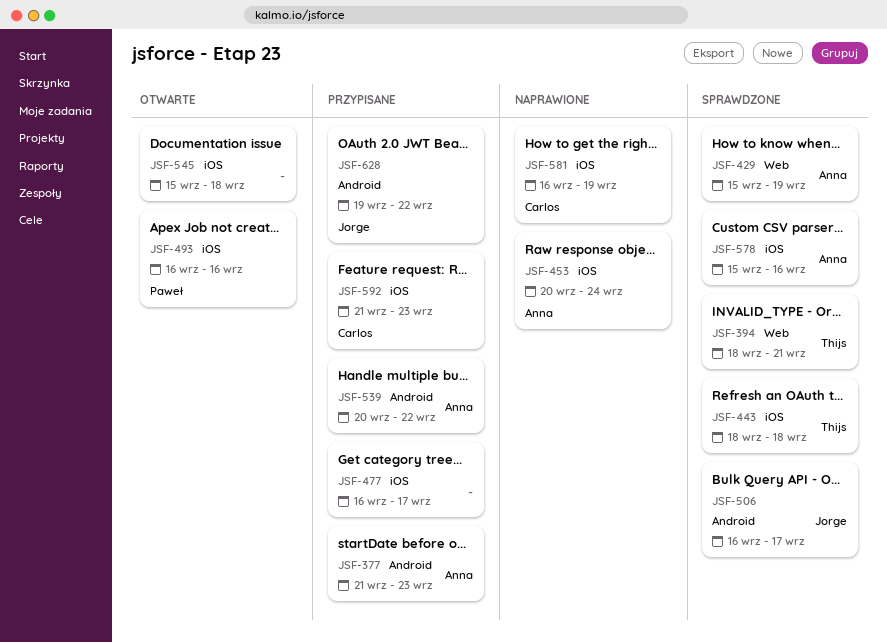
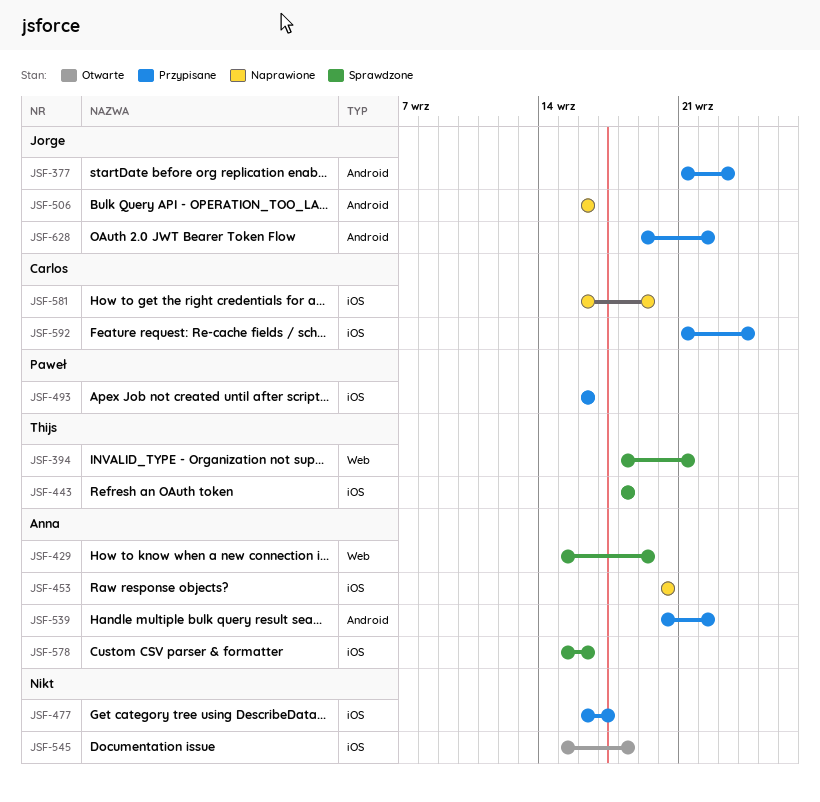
JSF-377, owner: Anna -> Jorge
JSF-453, due: Sep 24 -> Sep 20
JSF-493, status: Otwarte -> Przypisane
JSF-506, status: Sprawdzone -> Naprawione
JSF-506, due: Sep 17 -> Sep 16
JSF-592, due: Sep 23 -> Sep 24

